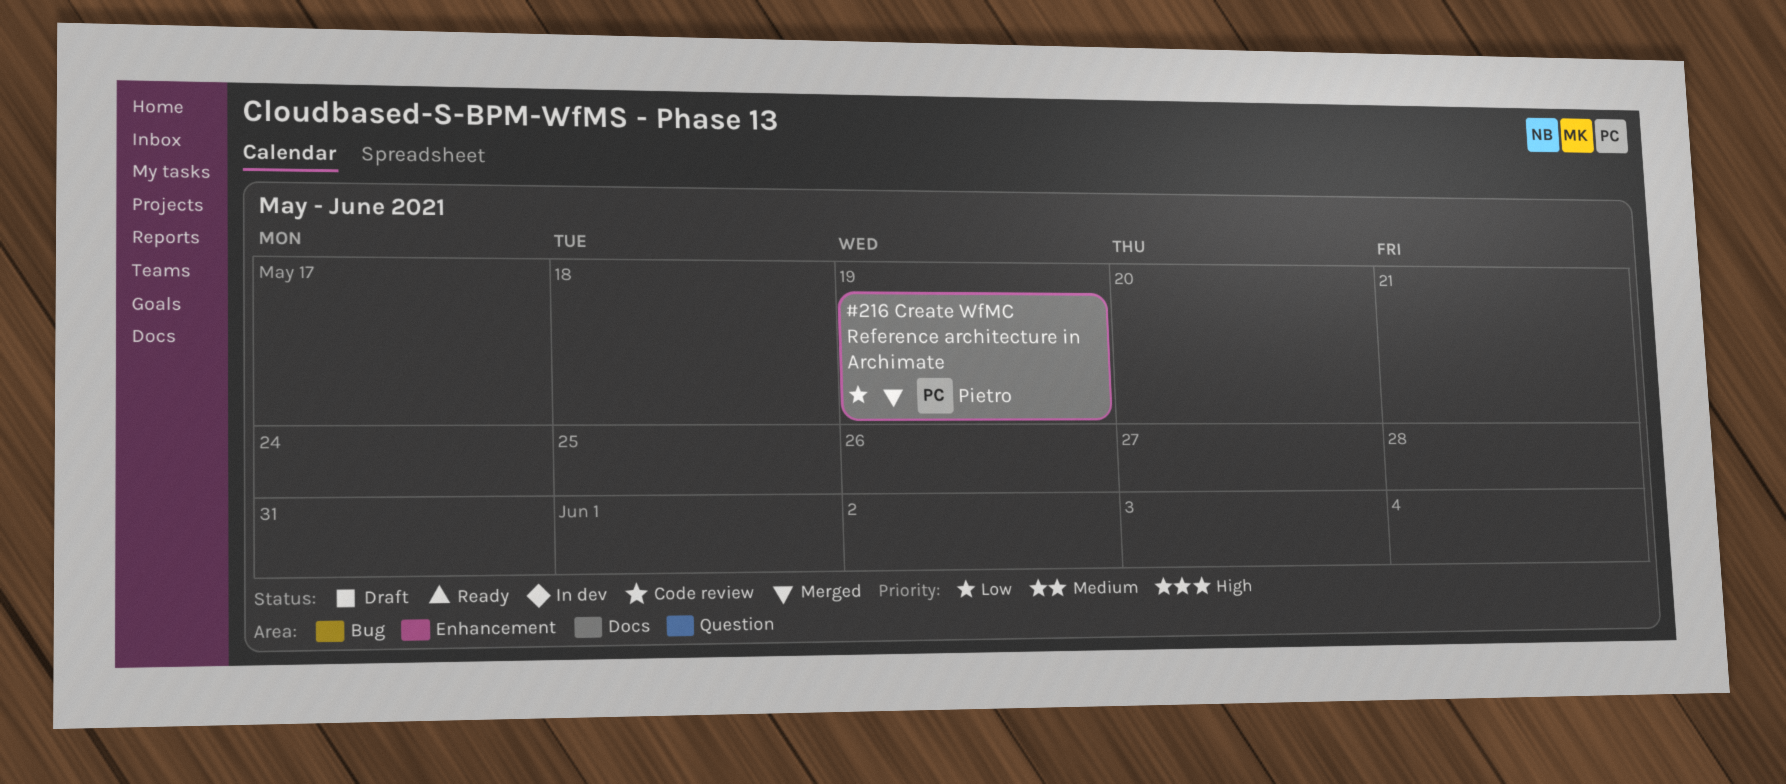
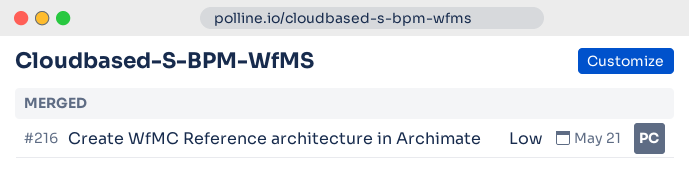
#216, due: May 19 -> May 21

